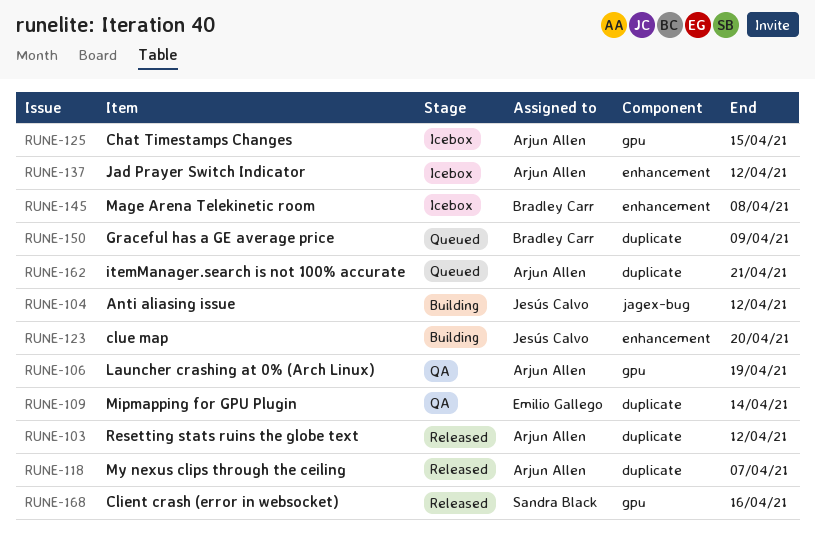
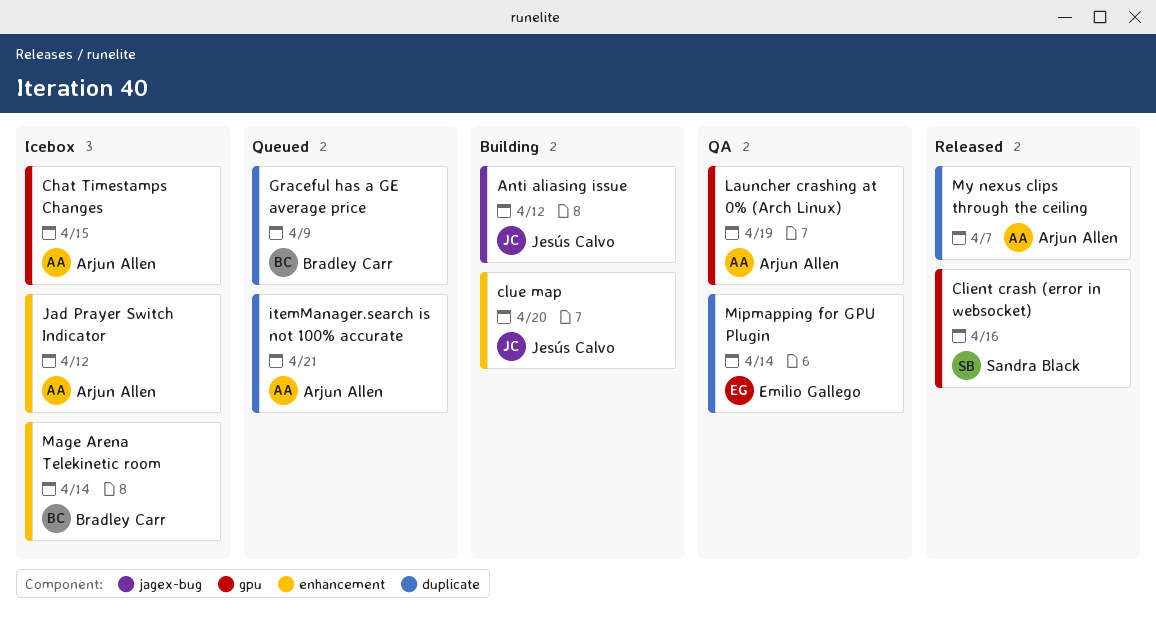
Mage Arena Telekinetic room, due: Apr 8 -> Apr 14
Resetting stats ruins the globe text: present -> none

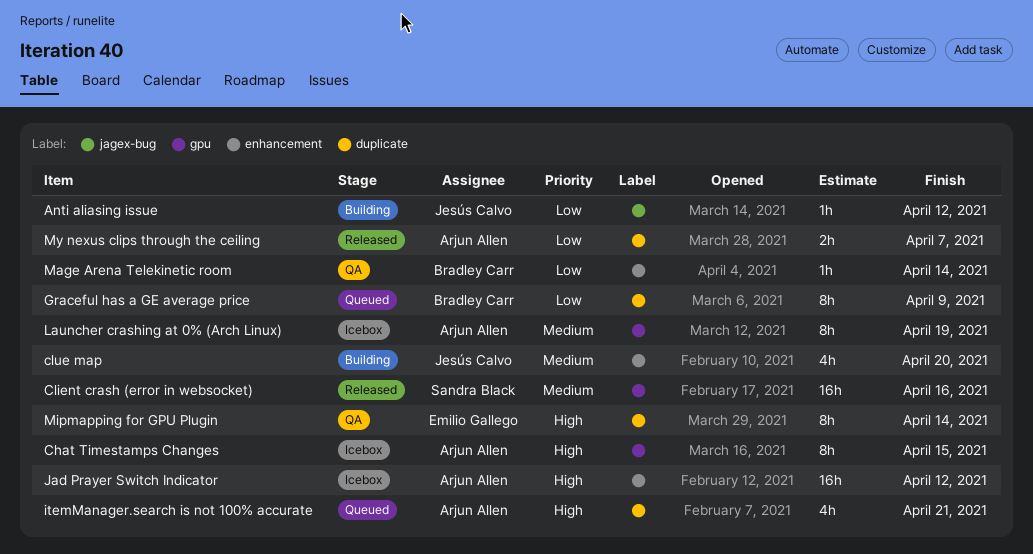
Launcher crashing at 0% (Arch Linux), status: QA -> Icebox
Mage Arena Telekinetic room, status: Icebox -> QA

